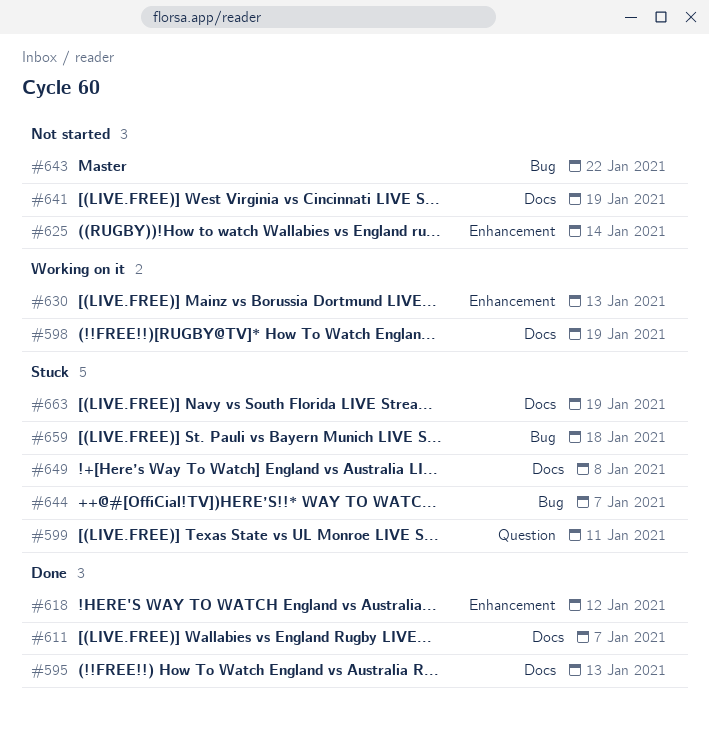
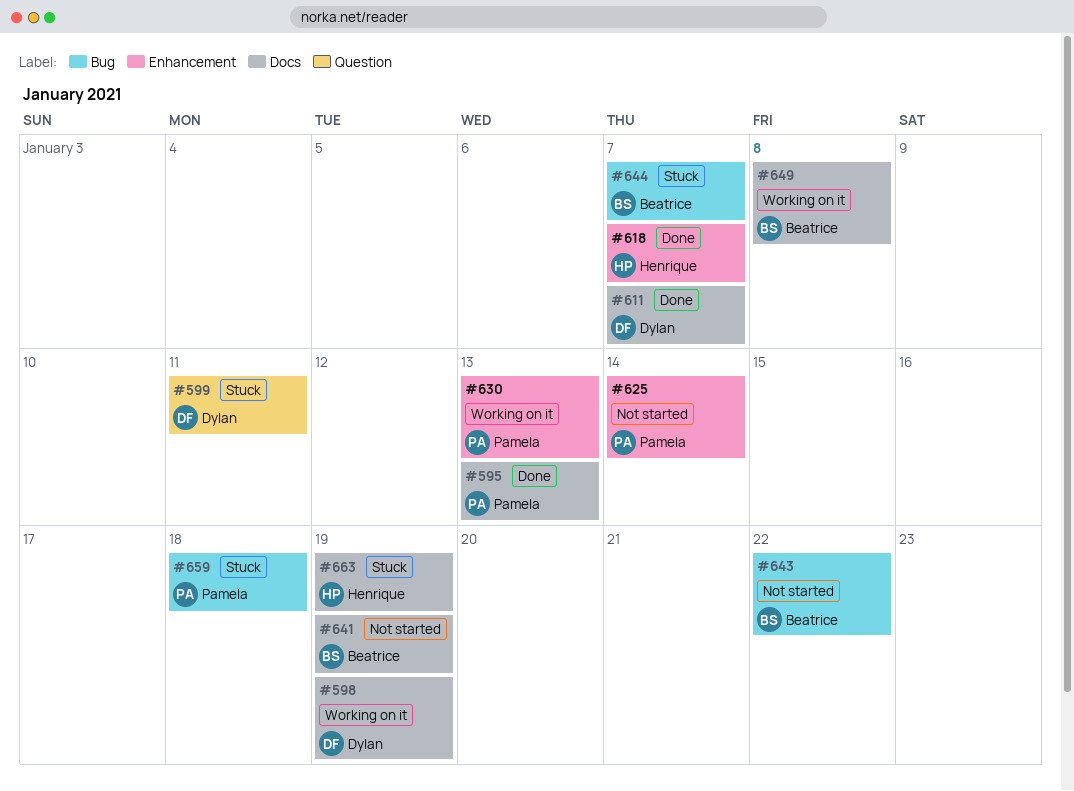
#618, due: Jan 12 -> Jan 7
#649, status: Stuck -> Working on it

